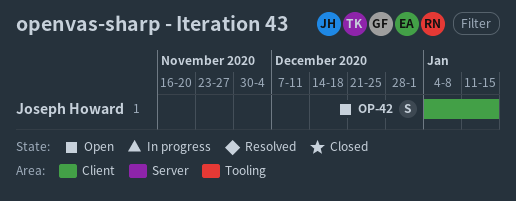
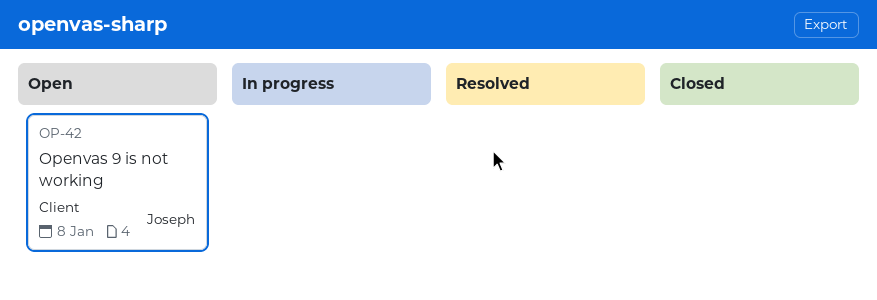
OP-42, due: Jan 15 -> Jan 8

